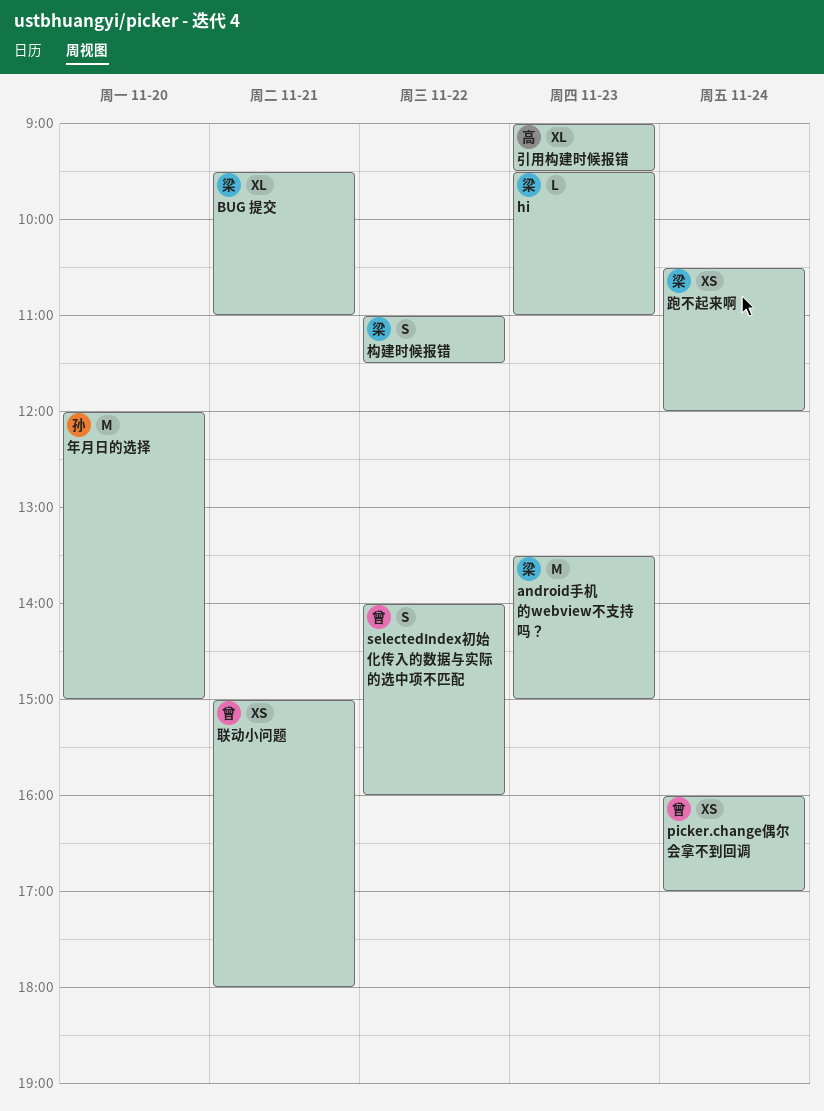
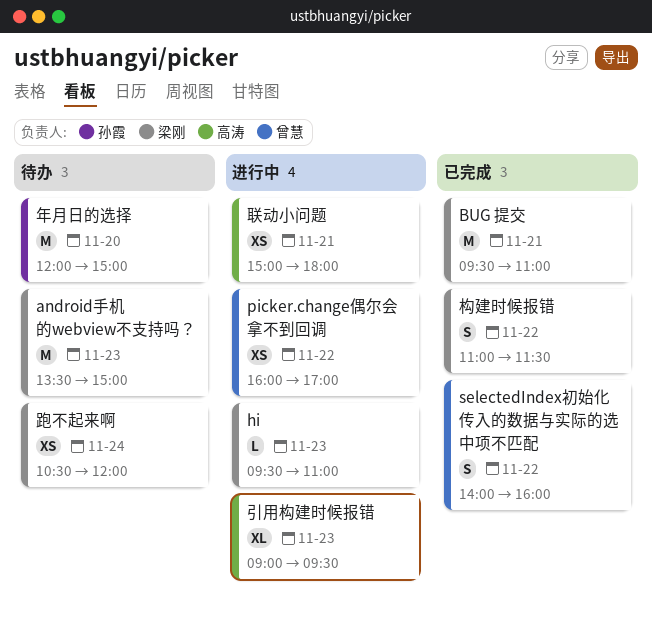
BUG 提交, estimate: XL -> M
picker.change偶尔会拿不到回调, day: Nov 24 -> Nov 22
联动小问题, owner: 曾慧 -> 高涛

